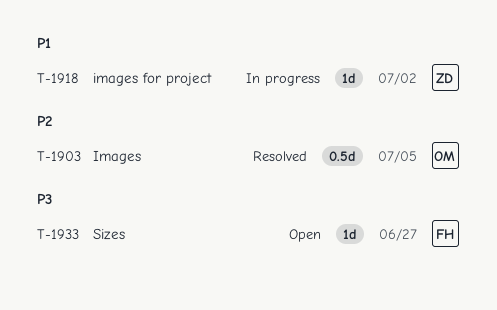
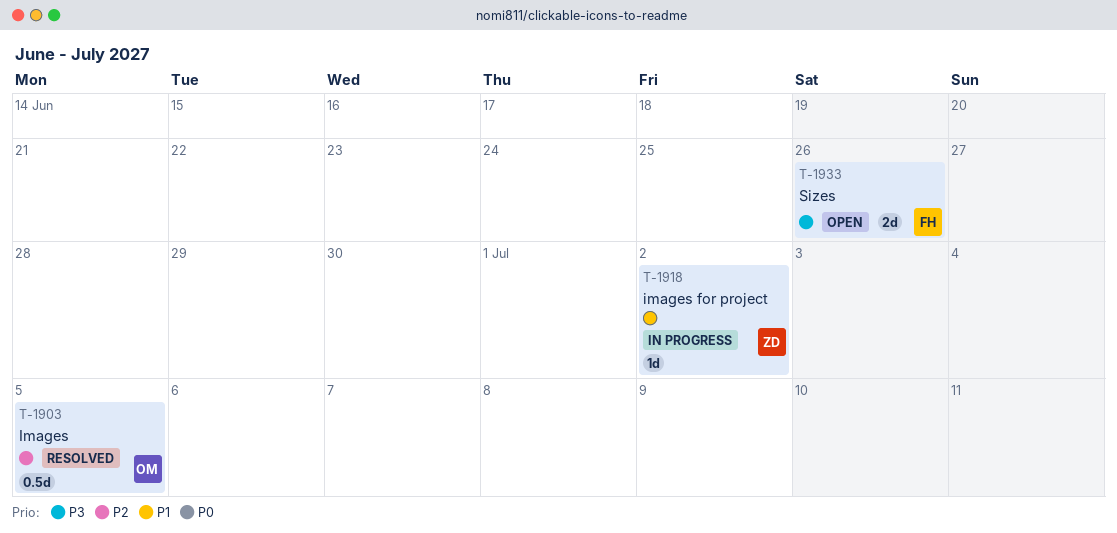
T-1933, estimate: 1d -> 2d
T-1933, due: Jun 27 -> Jun 26

